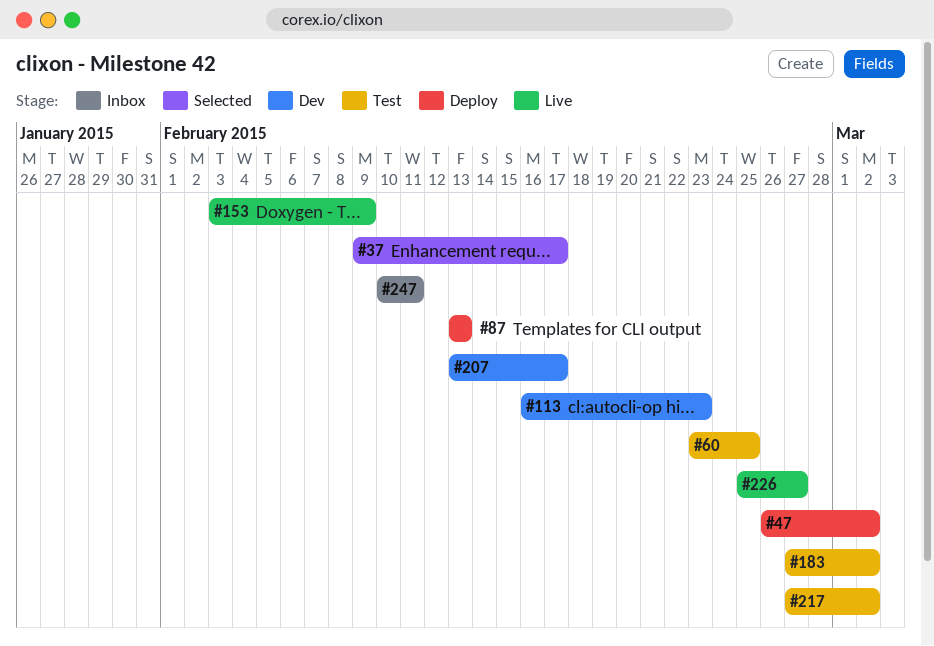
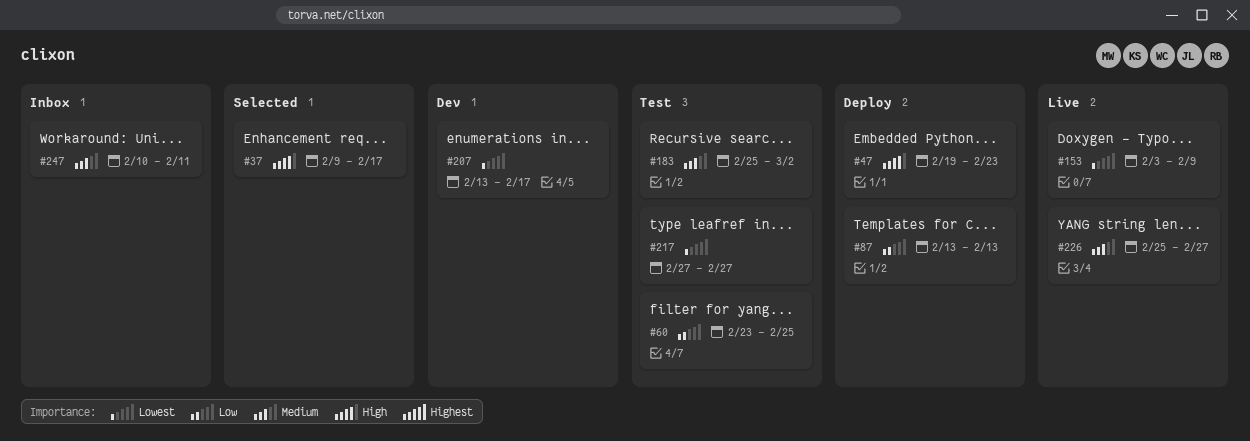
#47, start: Feb 26 -> Feb 19
#47, due: Mar 2 -> Feb 23
#113: present -> none
#183, start: Feb 27 -> Feb 25
#217, due: Mar 2 -> Feb 27

